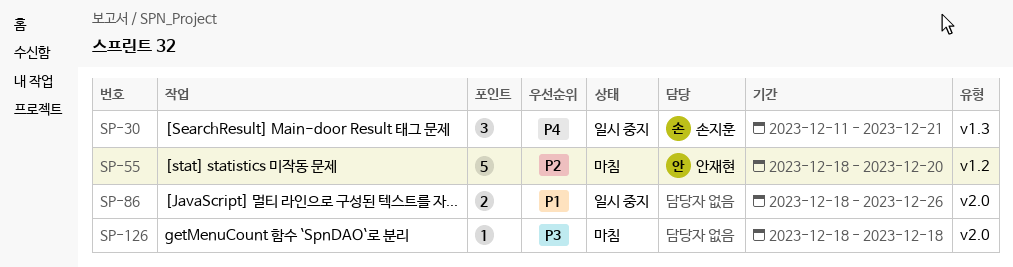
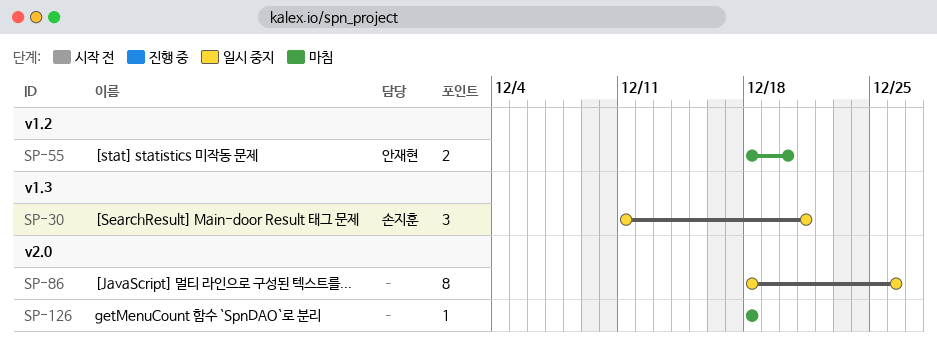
SP-55, estimate: 5 -> 2
SP-86, estimate: 2 -> 8

